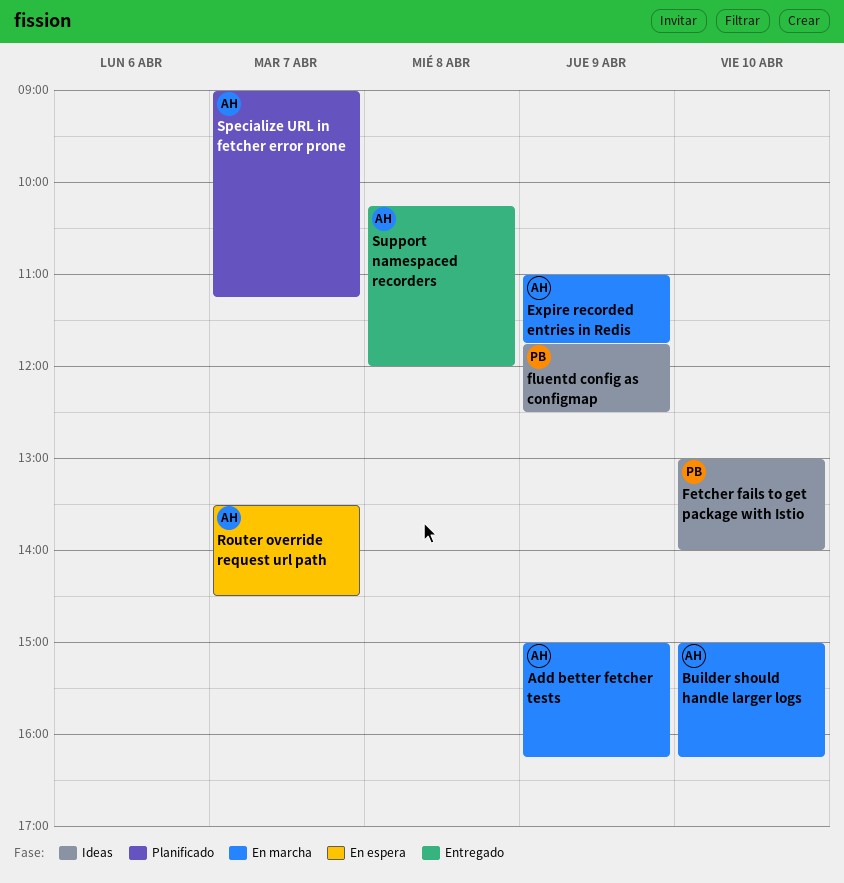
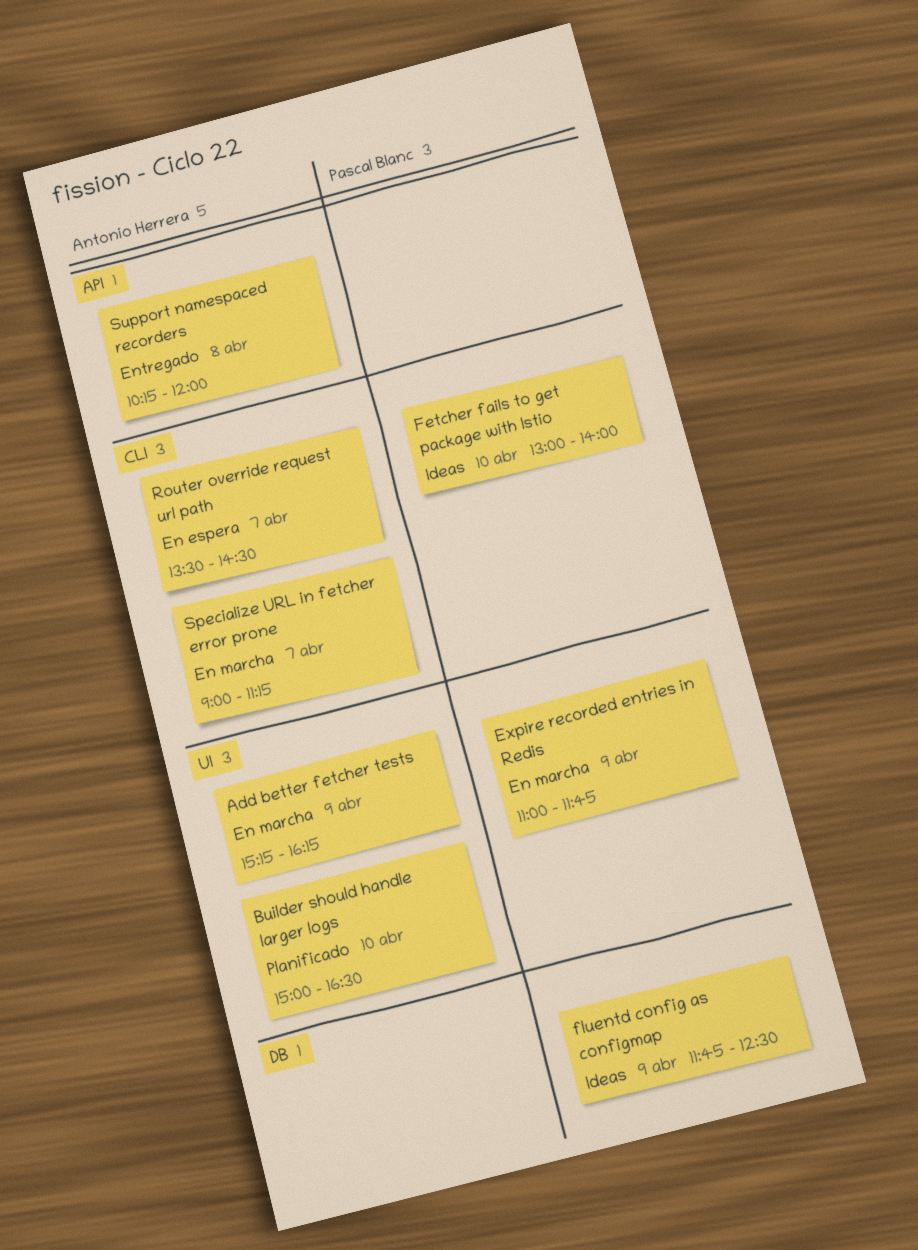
Add better fetcher tests, begins: 15:00 -> 15:15
Builder should handle larger logs, status: En marcha -> Planificado
Builder should handle larger logs, ends: 16:15 -> 16:30
Expire recorded entries in Redis, owner: Antonio Herrera -> Pascal Blanc
Specialize URL in fetcher error prone, status: Planificado -> En marcha

